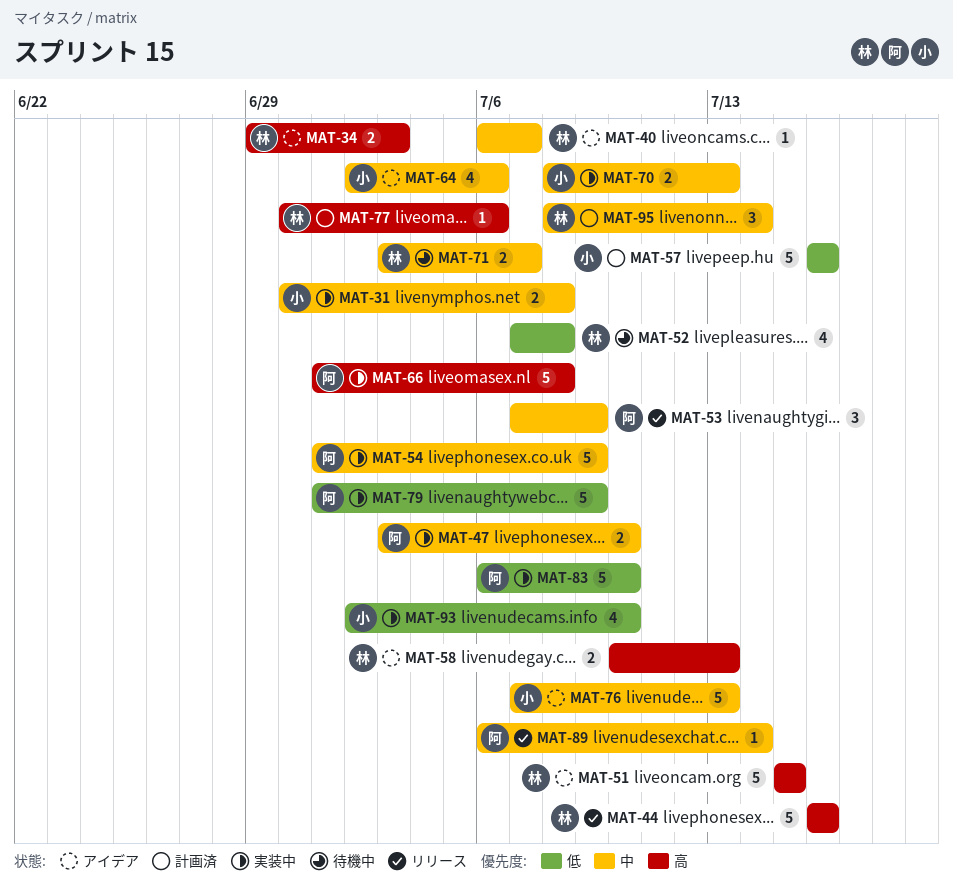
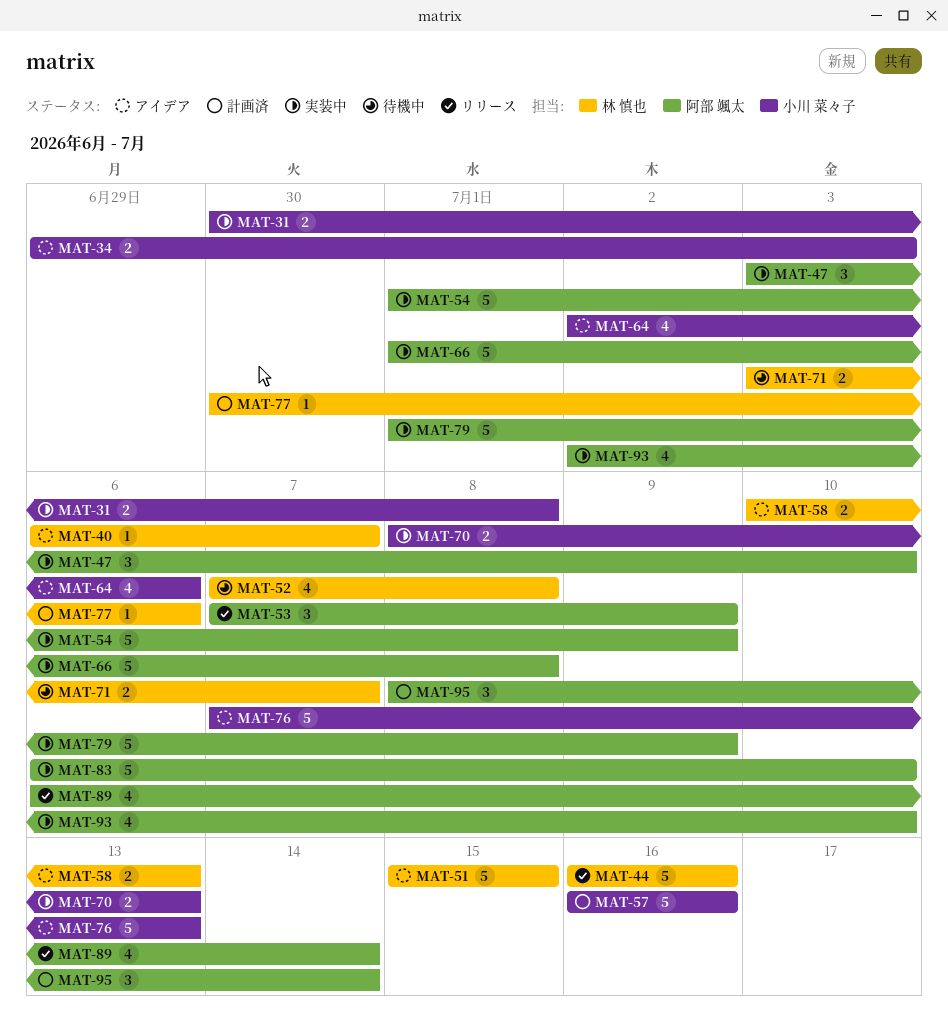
MAT-34, owner: 林 慎也 -> 小川 菜々子
MAT-47, estimate: 2 -> 3
MAT-89, estimate: 1 -> 4
MAT-93, owner: 小川 菜々子 -> 阿部 颯太
MAT-95, owner: 林 慎也 -> 阿部 颯太

